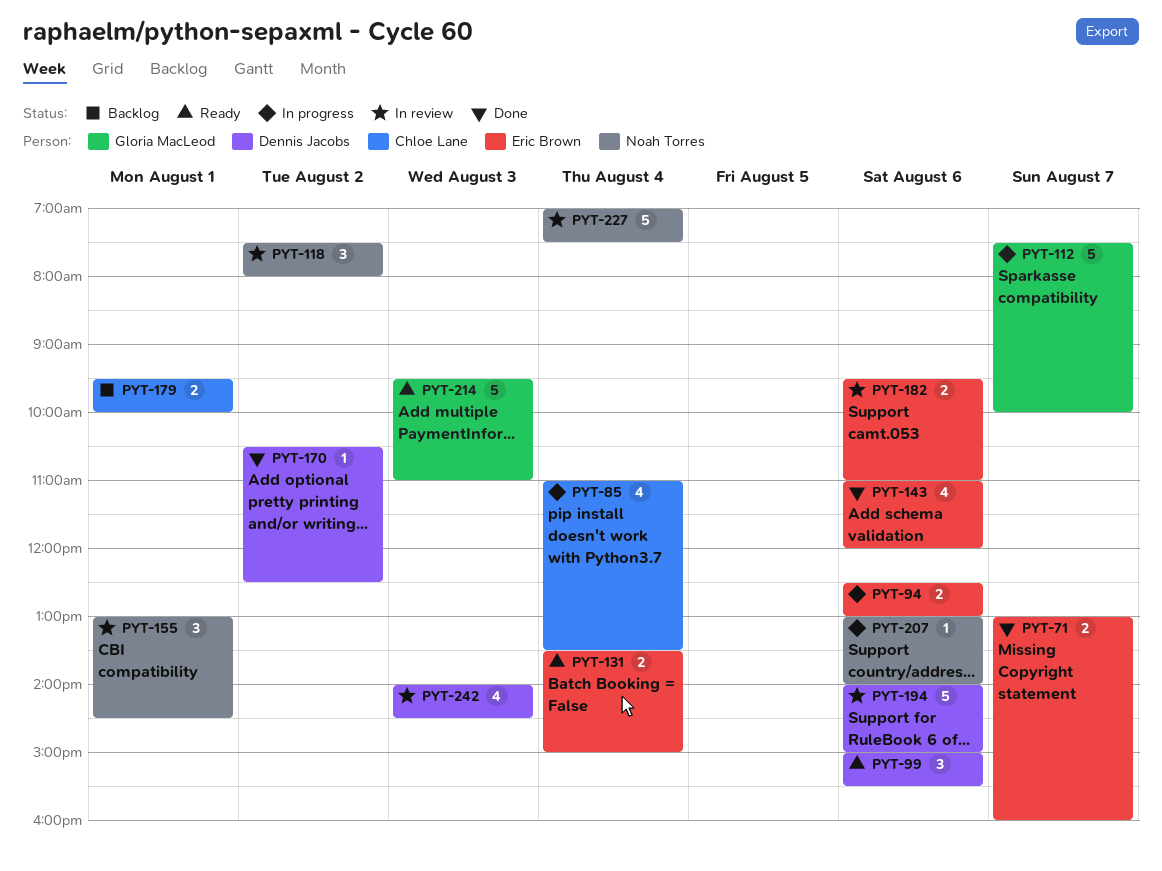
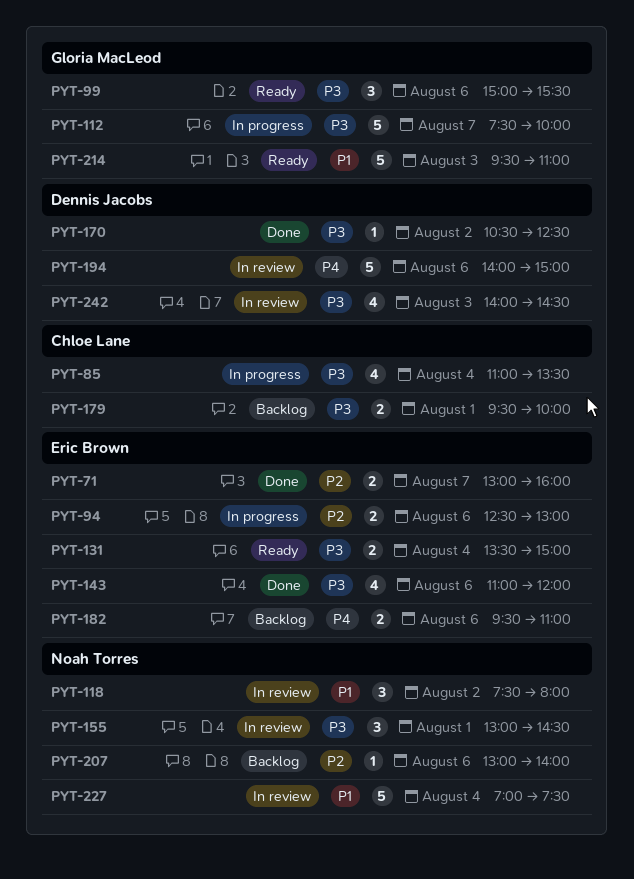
PYT-99, owner: Dennis Jacobs -> Gloria MacLeod
PYT-182, status: In review -> Backlog
PYT-207, status: In progress -> Backlog

